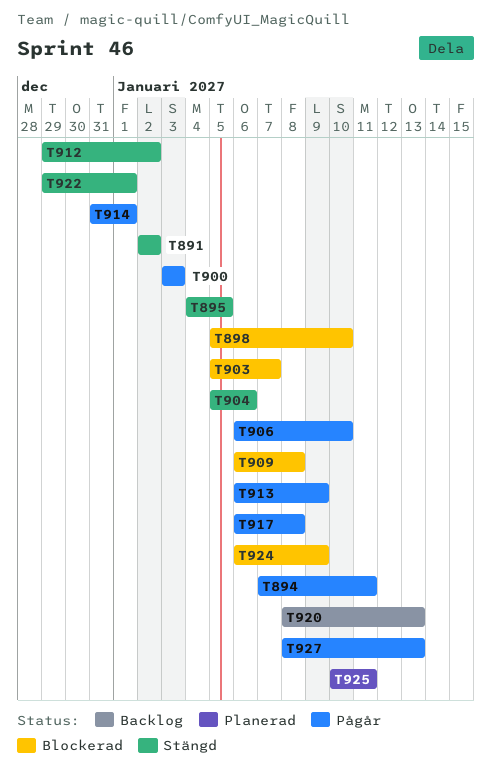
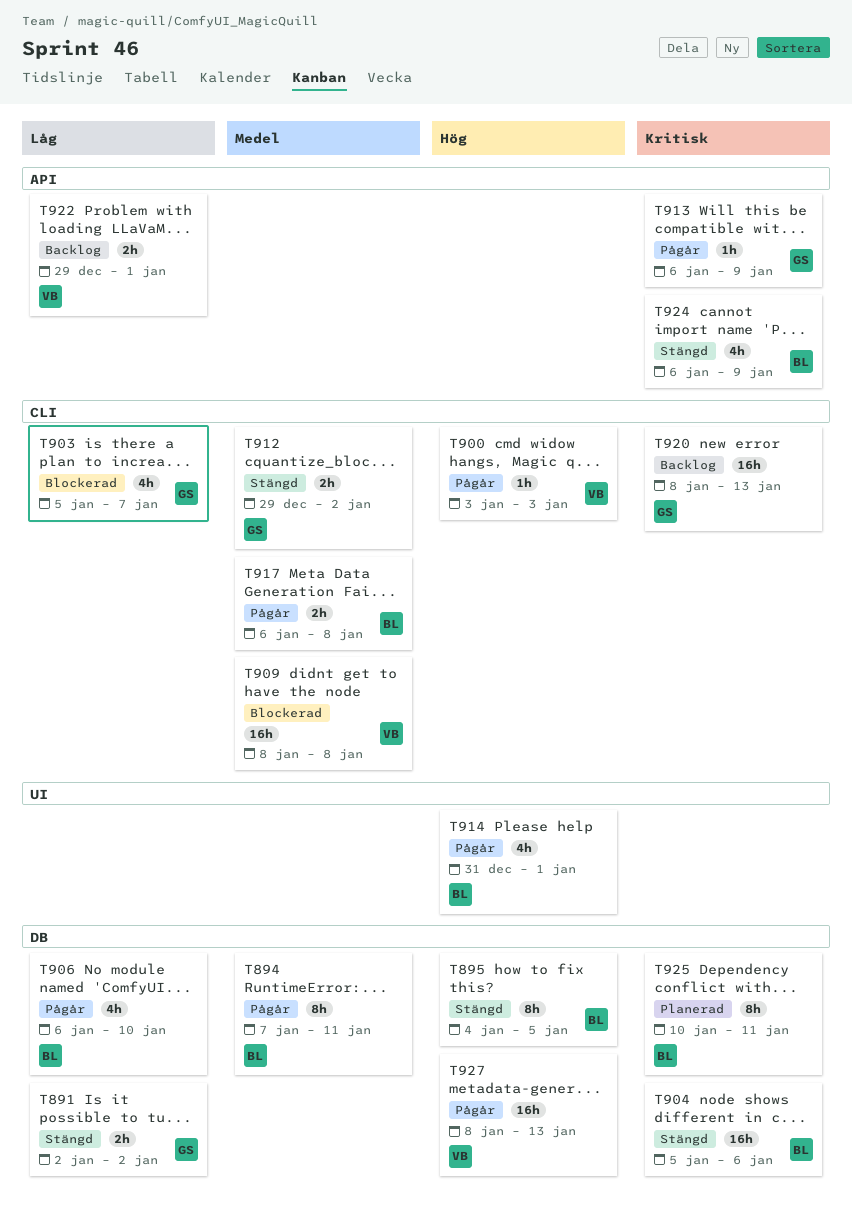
T898: present -> none
T909, start: Jan 6 -> Jan 8
T922, status: Stängd -> Backlog
T924, status: Blockerad -> Stängd

